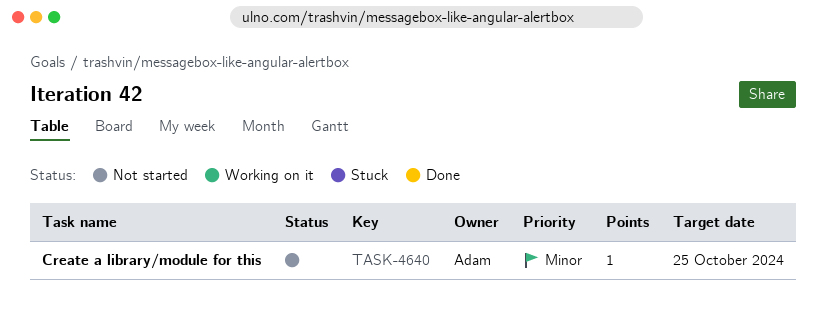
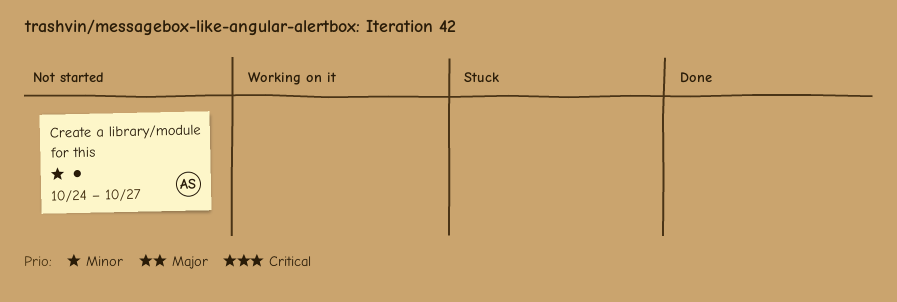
Create a library/module for this, due: Oct 25 -> Oct 27

